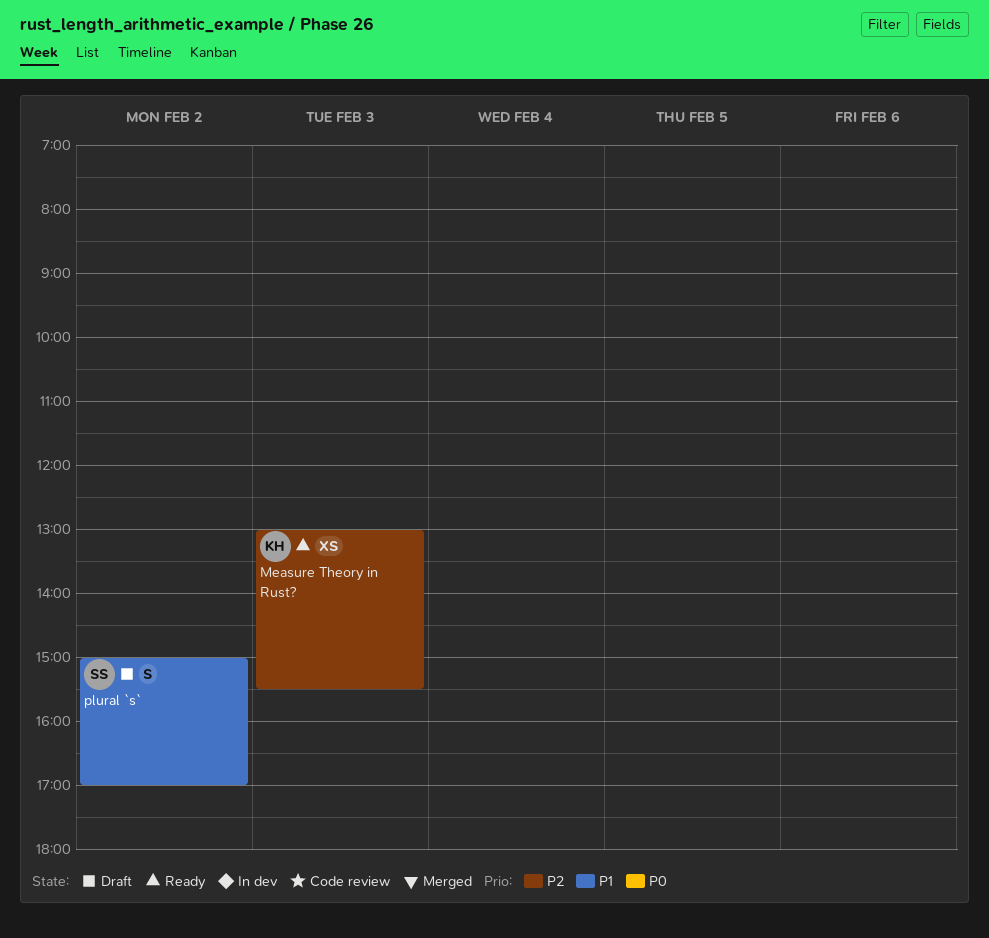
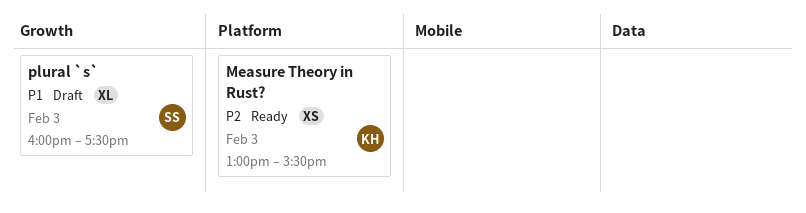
plural `s`, estimate: S -> XL
plural `s`, day: Feb 2 -> Feb 3
plural `s`, begins: 15:00 -> 16:00
plural `s`, ends: 17:00 -> 17:30

